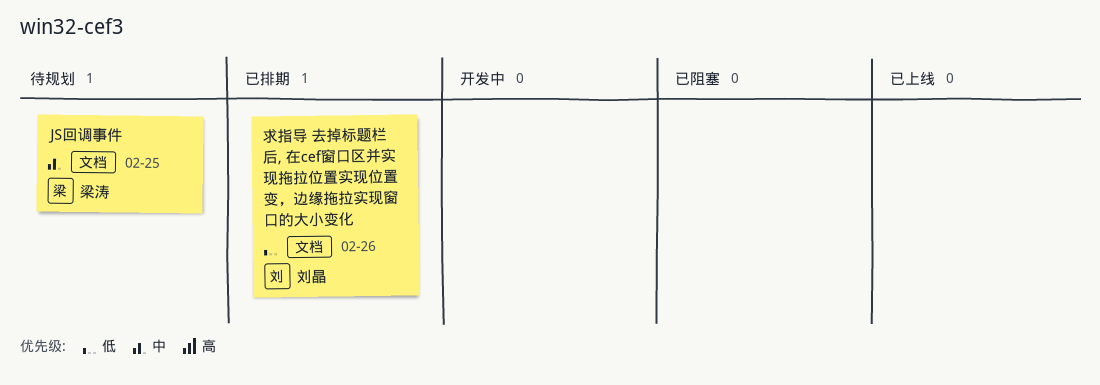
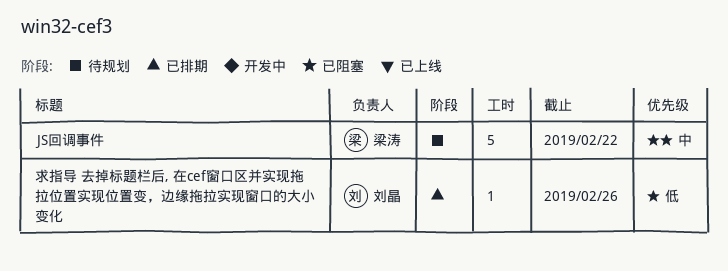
JS回调事件, due: Feb 25 -> Feb 22

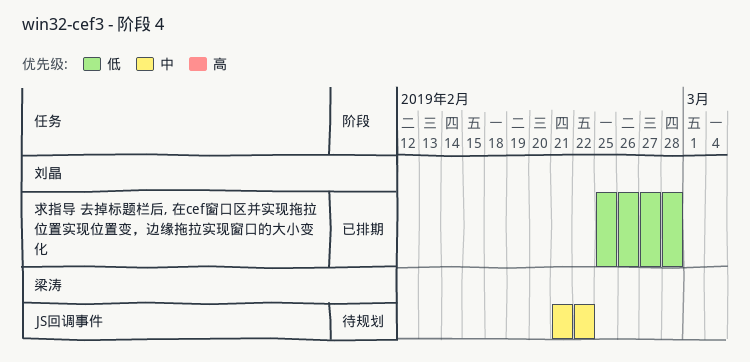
求指导 去掉标题栏后, 在cef窗口区并实现拖拉位置实现位置变，边缘拖拉实现窗口的大小变化, due: Feb 26 -> Feb 28

